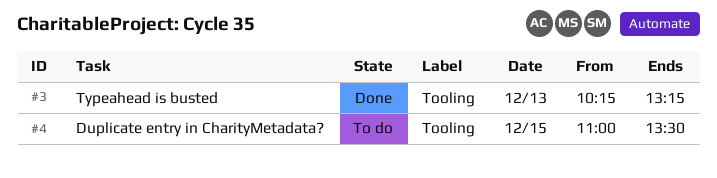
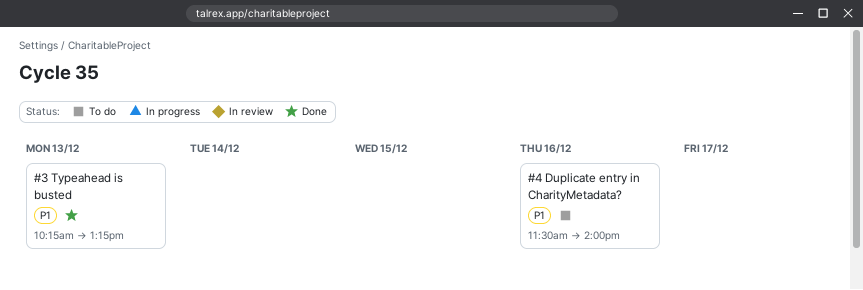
#4, day: Dec 15 -> Dec 16
#4, begins: 11:00 -> 11:30
#4, ends: 13:30 -> 14:00

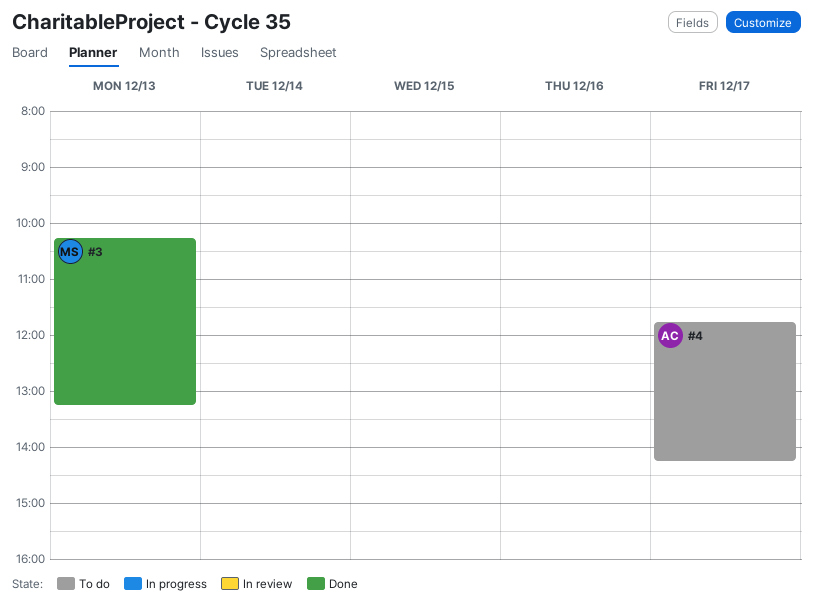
#4, day: Dec 16 -> Dec 17
#4, begins: 11:30 -> 11:45
#4, ends: 14:00 -> 14:15

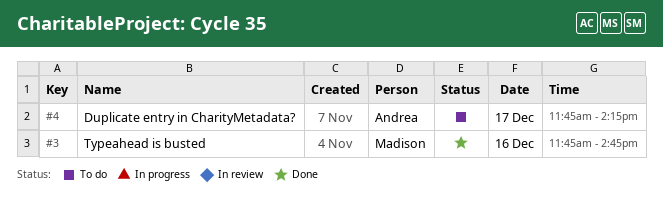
#3, day: Dec 13 -> Dec 16
#3, begins: 10:15 -> 11:45
#3, ends: 13:15 -> 14:45

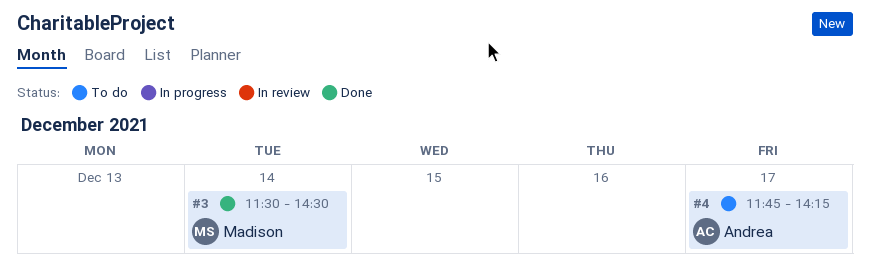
#3, day: Dec 16 -> Dec 14
#3, begins: 11:45 -> 11:30
#3, ends: 14:45 -> 14:30

